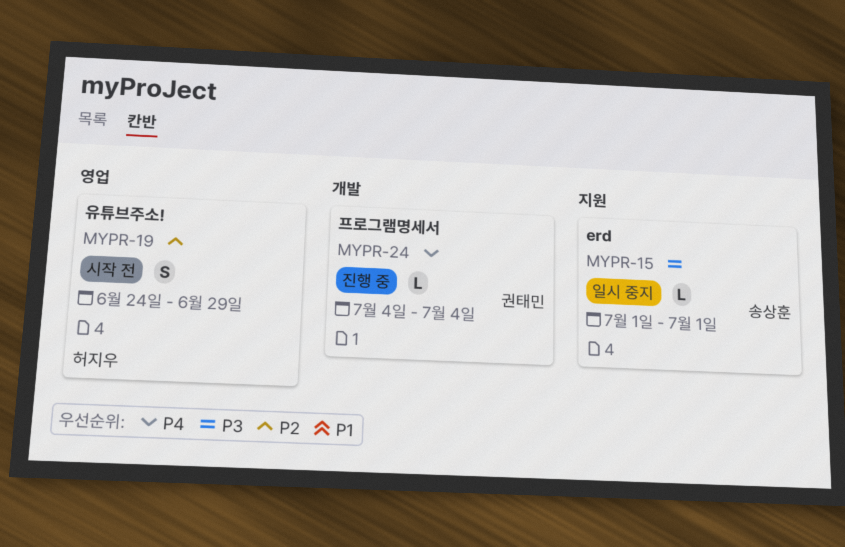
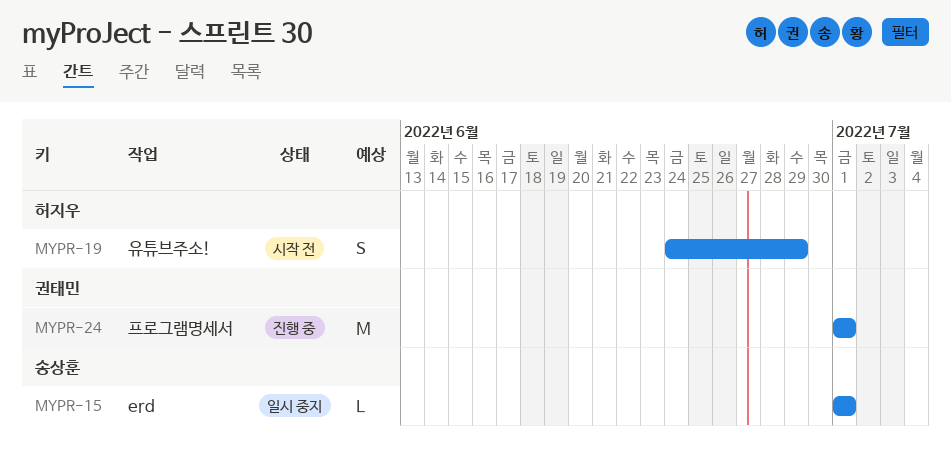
MYPR-24, estimate: L -> M
MYPR-24, start: Jul 4 -> Jul 1
MYPR-24, due: Jul 4 -> Jul 1

